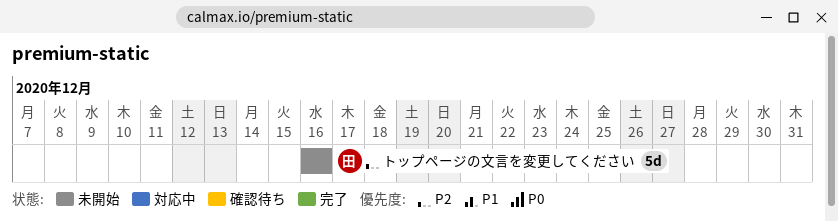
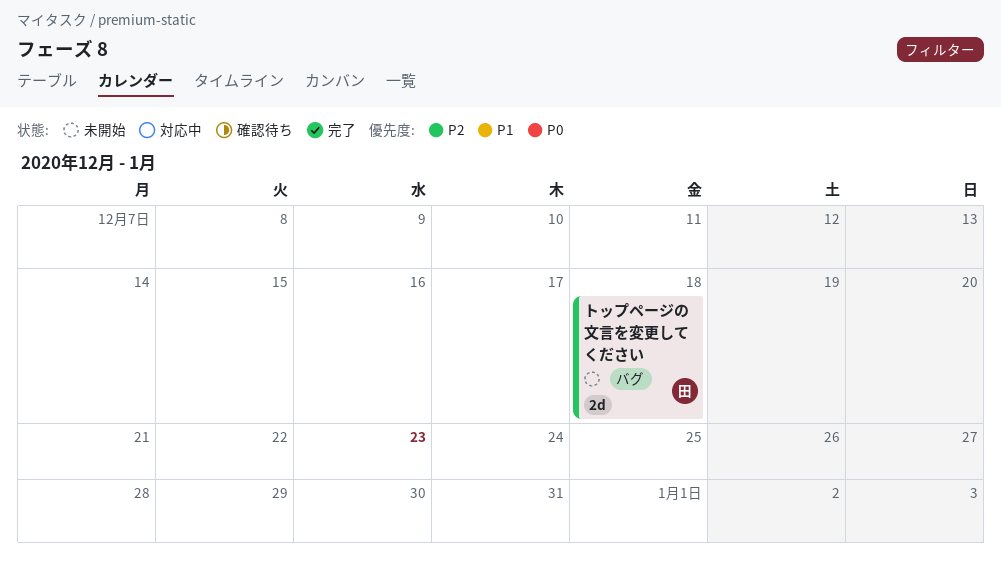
トップページの文言を変更してください, estimate: 5d -> 2d
トップページの文言を変更してください, due: Dec 16 -> Dec 18

